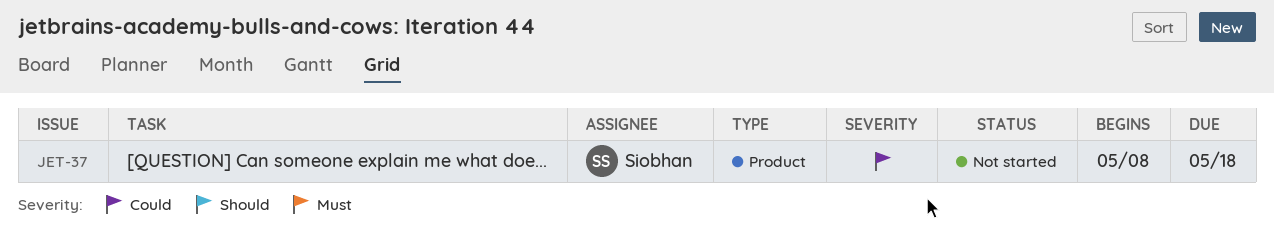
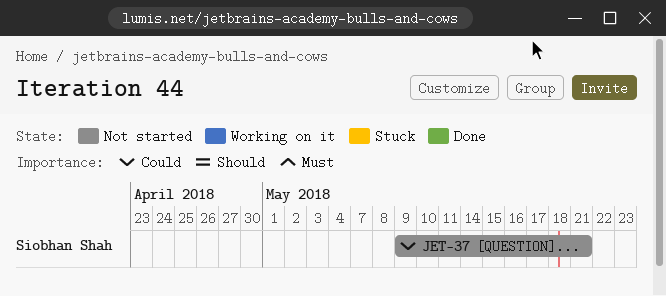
JET-37, start: May 8 -> May 9
JET-37, due: May 18 -> May 21

